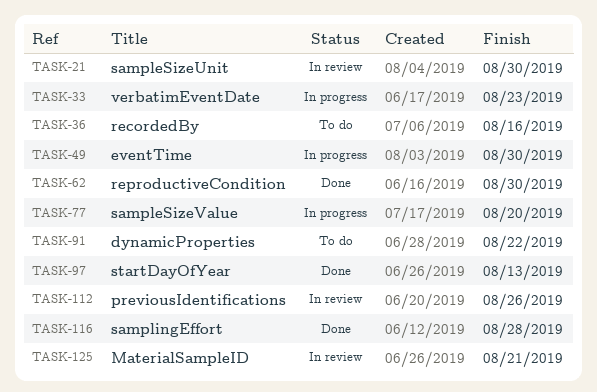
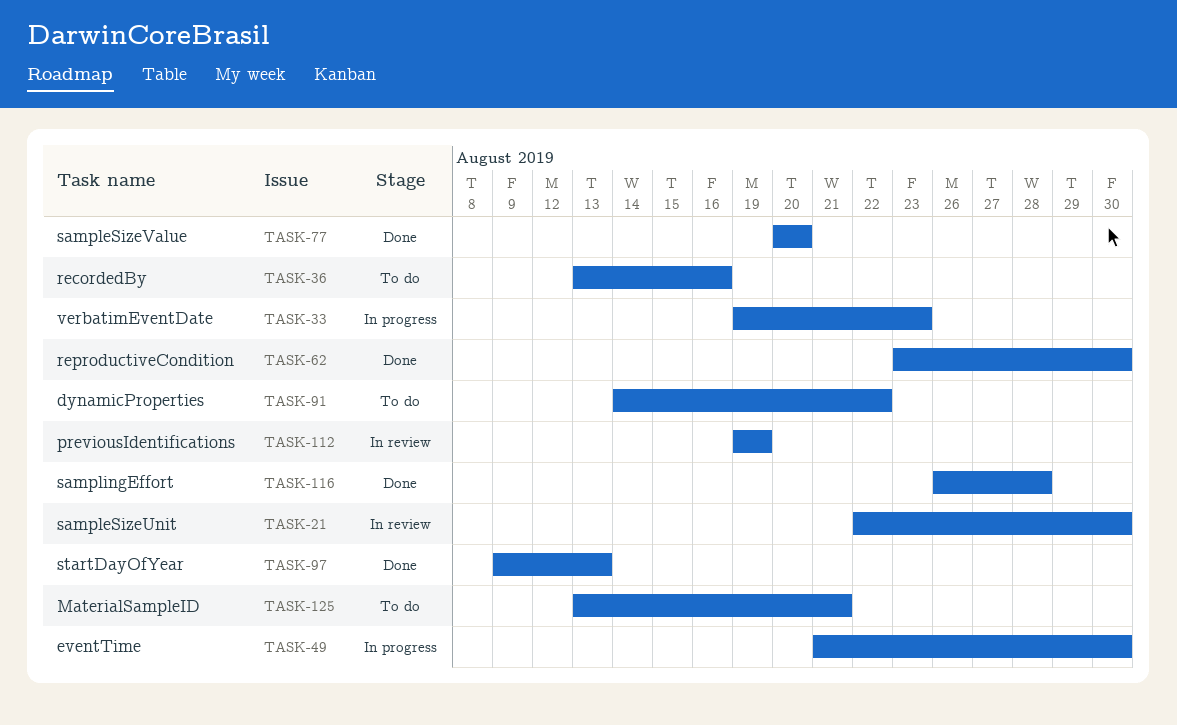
TASK-77, status: In progress -> Done
TASK-112, due: Aug 26 -> Aug 19
TASK-125, status: In review -> To do

